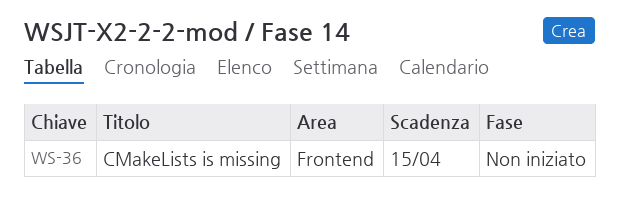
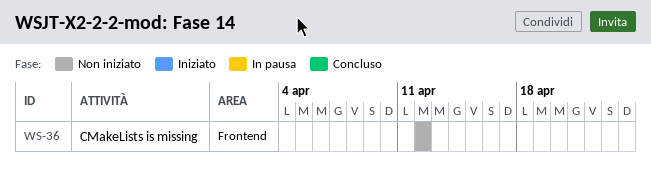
WS-36, due: Apr 15 -> Apr 12

